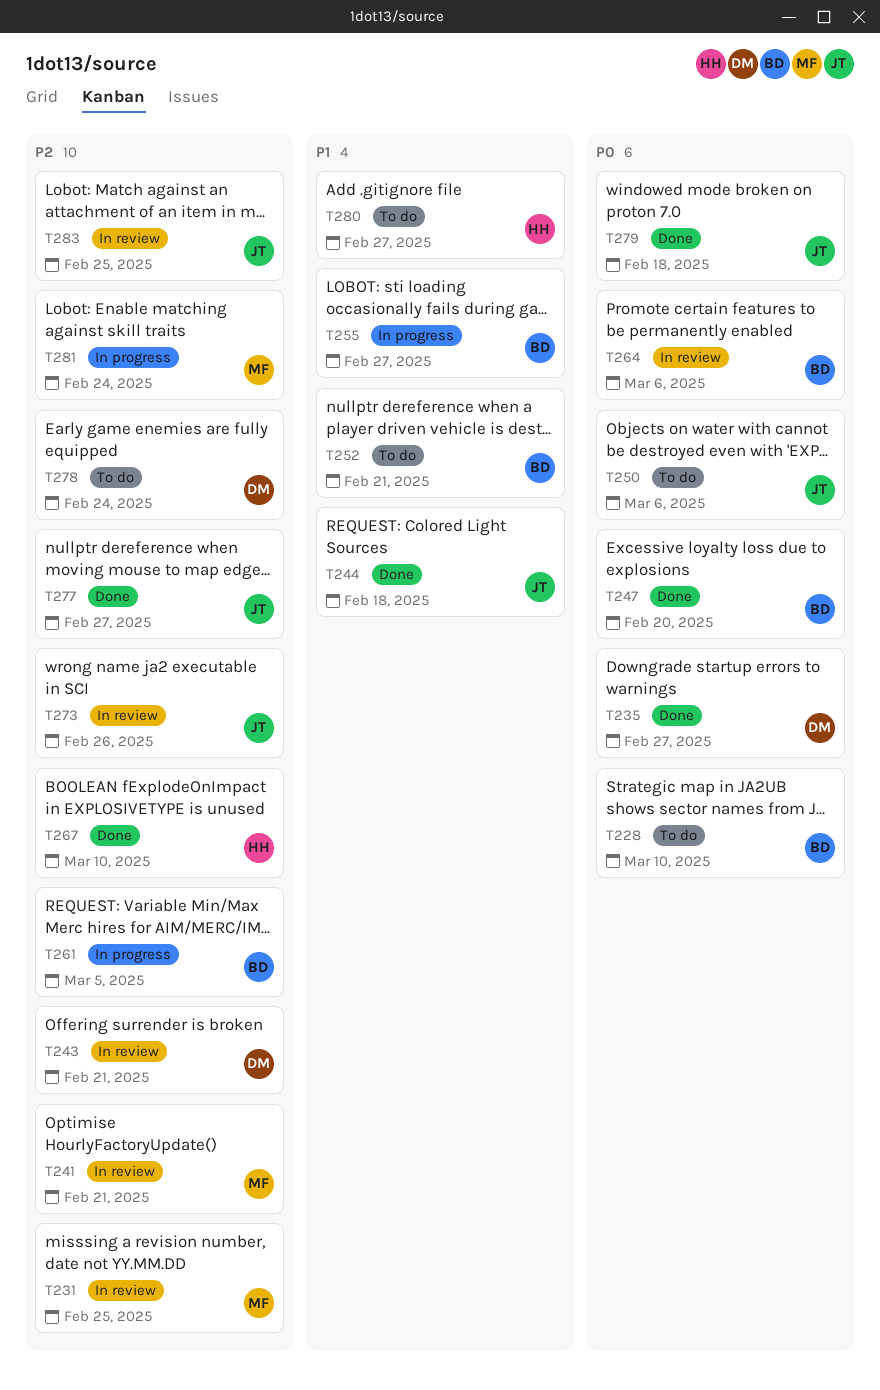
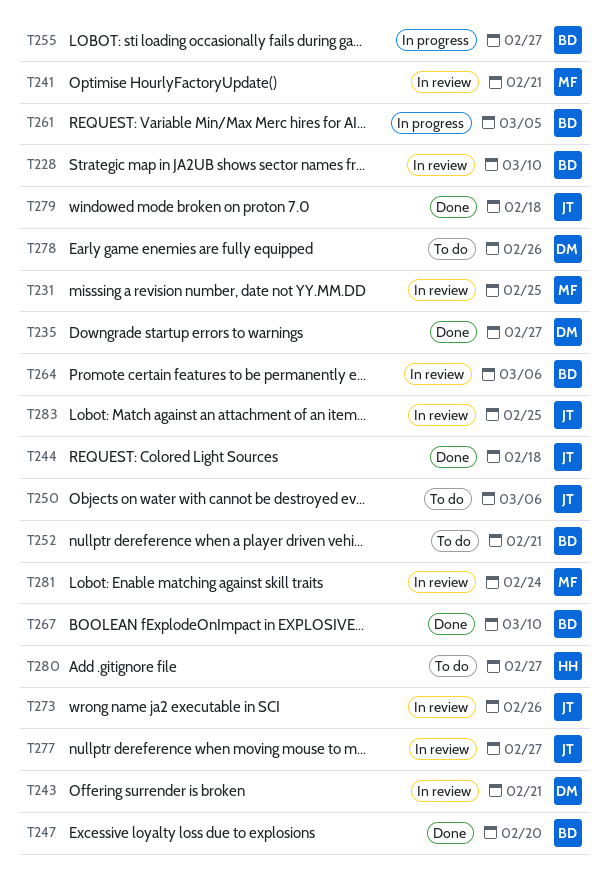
T228, status: To do -> In review
T267, owner: HH -> BD
T277, status: Done -> In review
T278, due: Feb 24 -> Feb 26
T281, status: In progress -> In review

